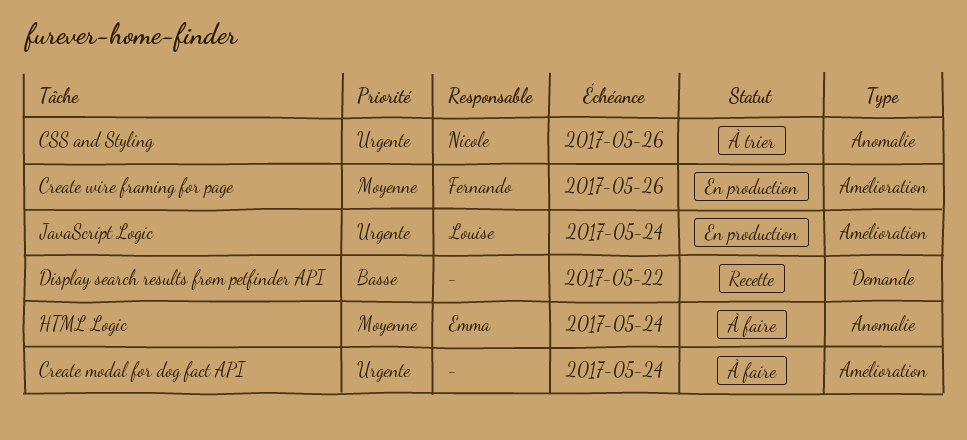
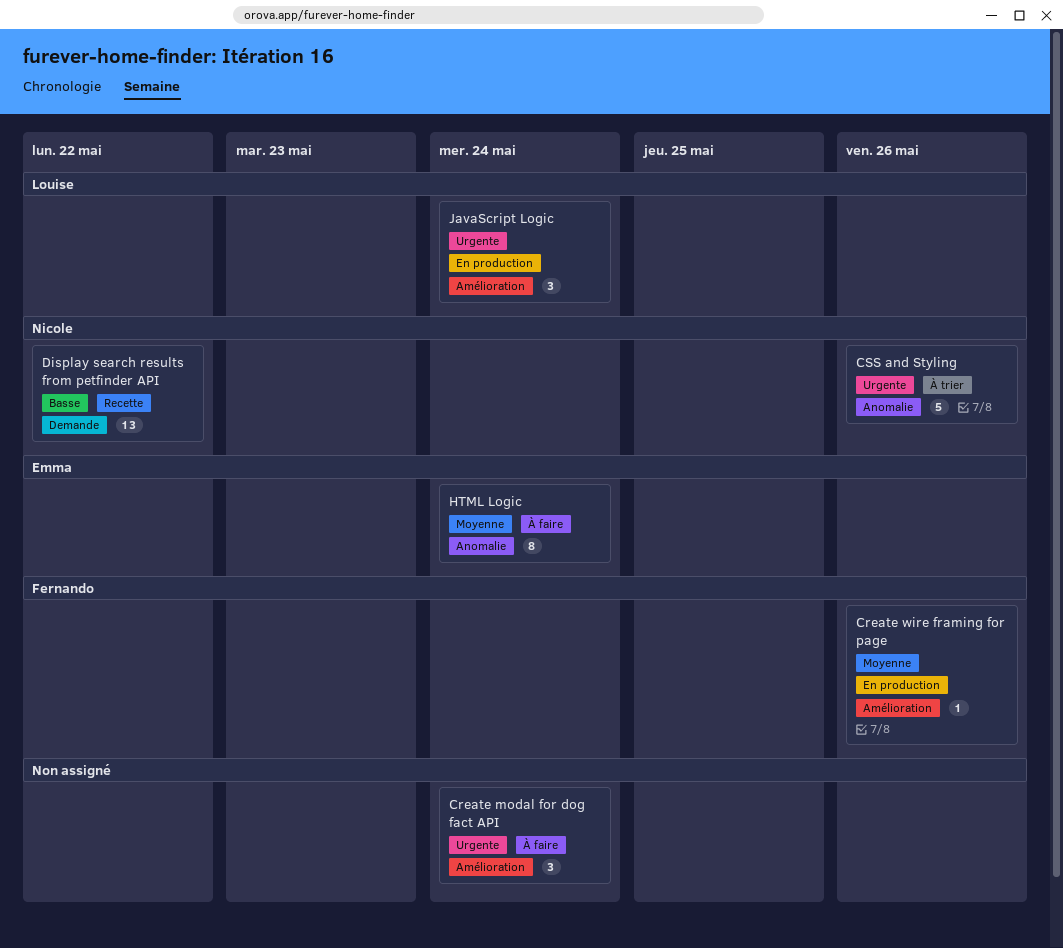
Display search results from petfinder API, owner: none -> Nicole

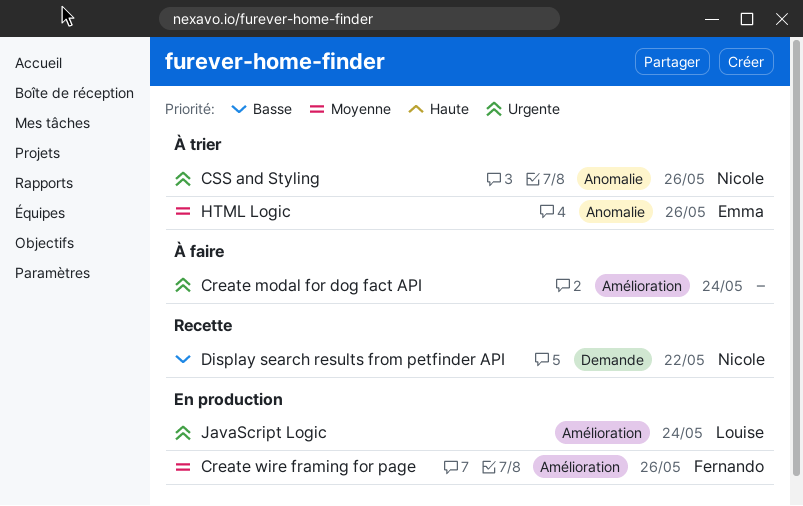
HTML Logic, status: À faire -> À trier
HTML Logic, due: May 24 -> May 26

